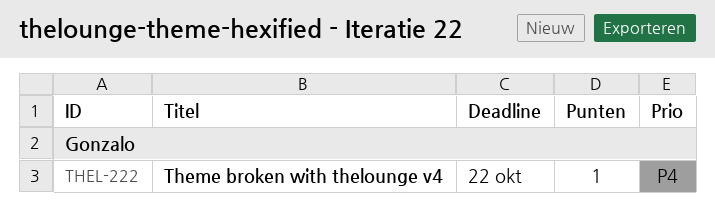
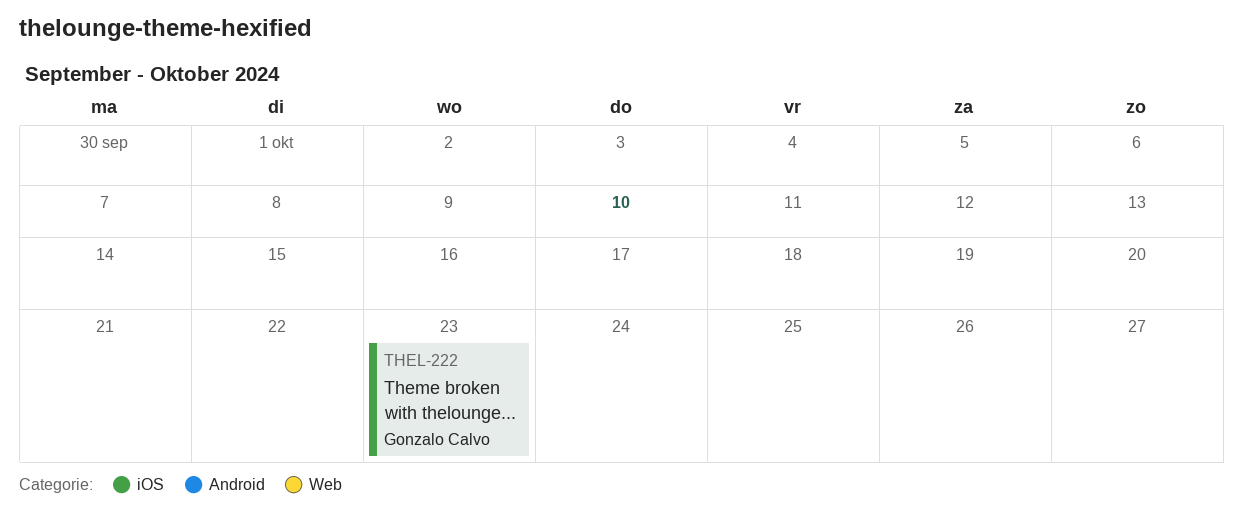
THEL-222, due: Oct 22 -> Oct 23

